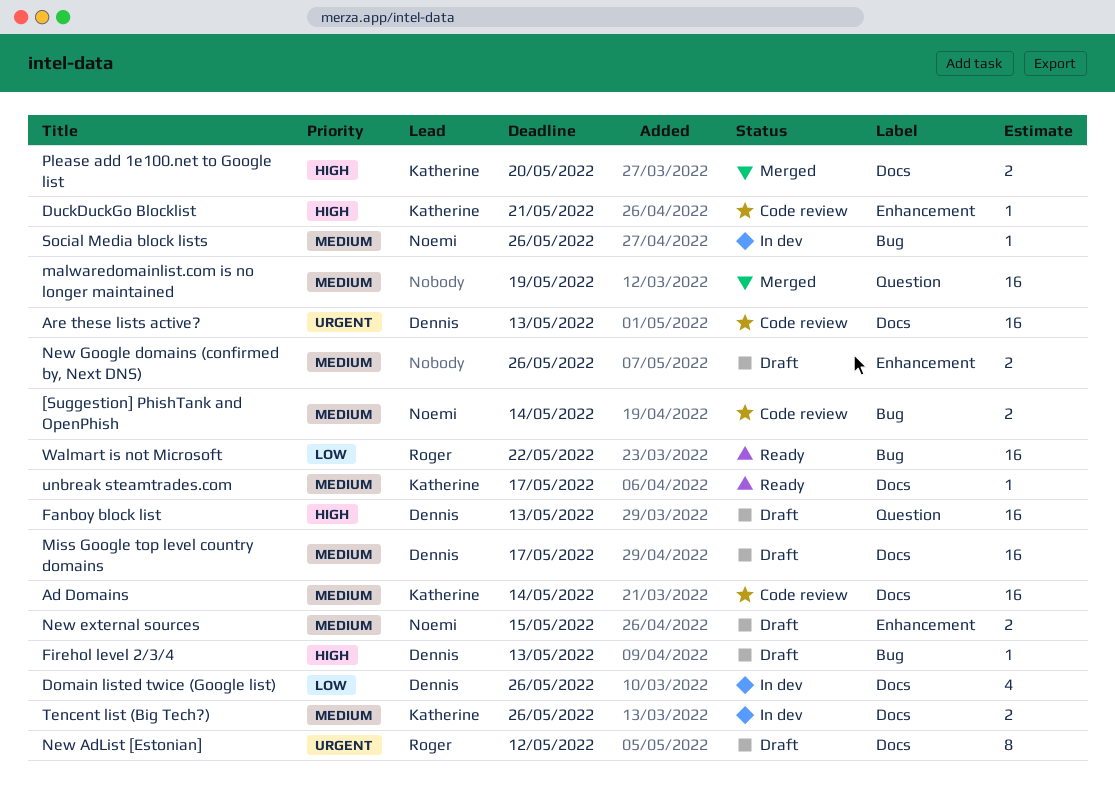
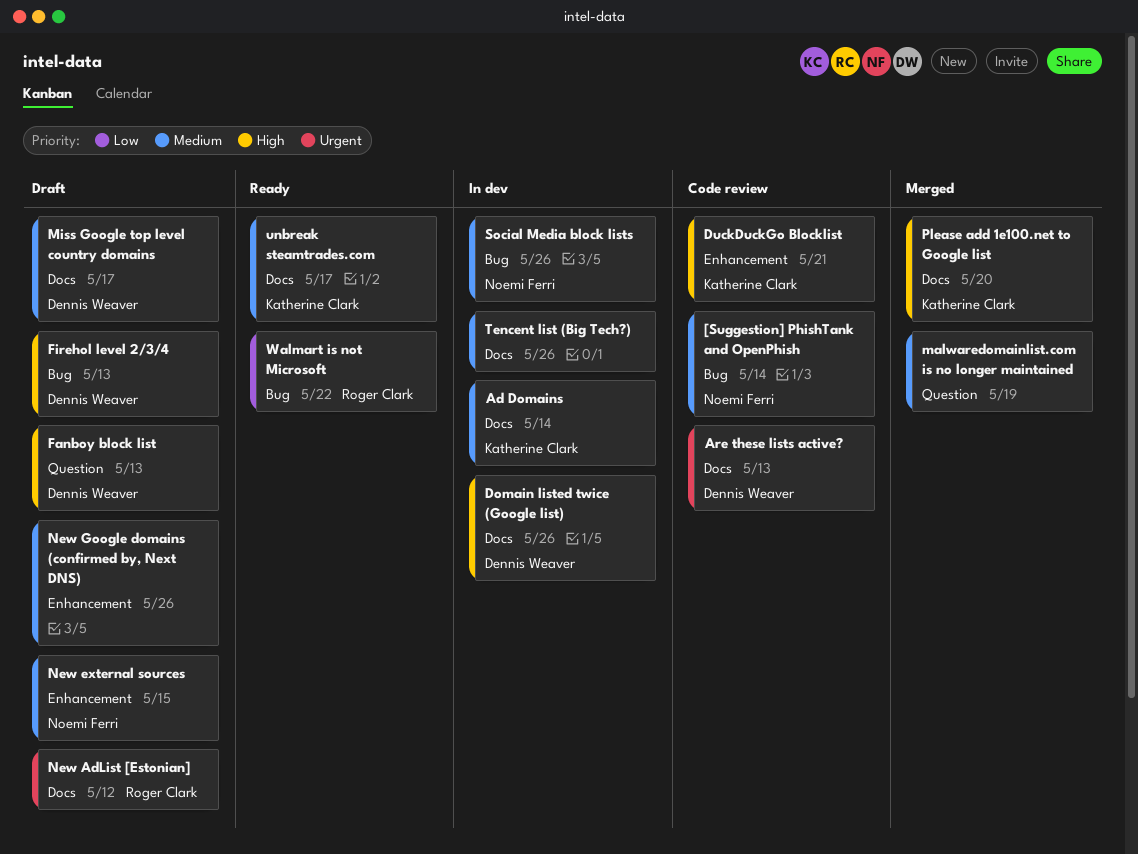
Ad Domains, status: Code review -> In dev
Domain listed twice (Google list), priority: Low -> High
Tencent list (Big Tech?), owner: Katherine Clark -> none

